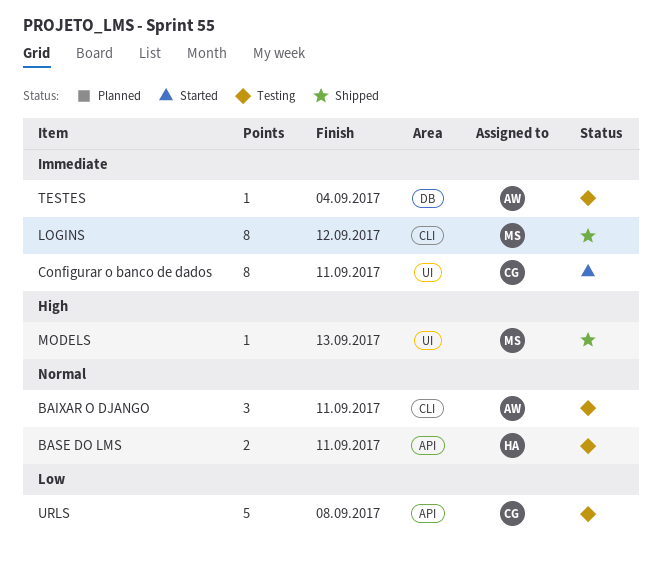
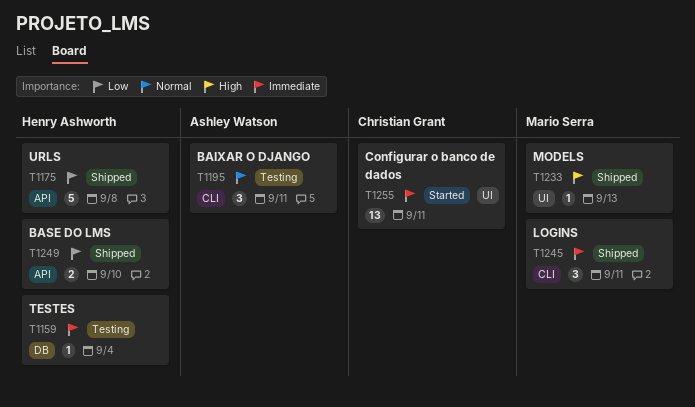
BASE DO LMS, status: Testing -> Shipped
BASE DO LMS, priority: Normal -> Low
BASE DO LMS, due: Sep 11 -> Sep 10
Configurar o banco de dados, estimate: 8 -> 13
LOGINS, estimate: 8 -> 3
LOGINS, due: Sep 12 -> Sep 11
TESTES, owner: Ashley Watson -> Henry Ashworth
URLS, status: Testing -> Shipped
URLS, owner: Christian Grant -> Henry Ashworth

